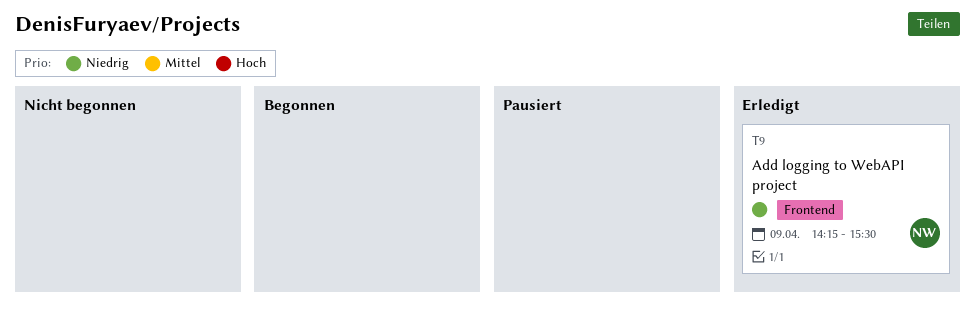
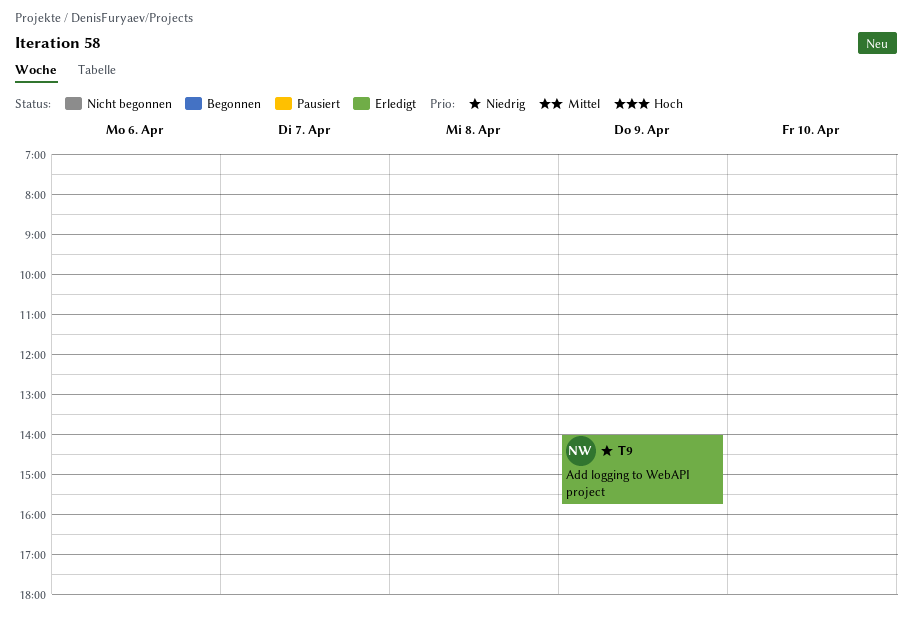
T9, begins: 14:15 -> 14:00
T9, ends: 15:30 -> 15:45

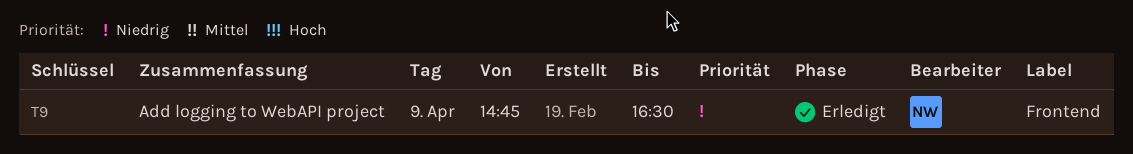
T9, begins: 14:00 -> 14:45
T9, ends: 15:45 -> 16:30

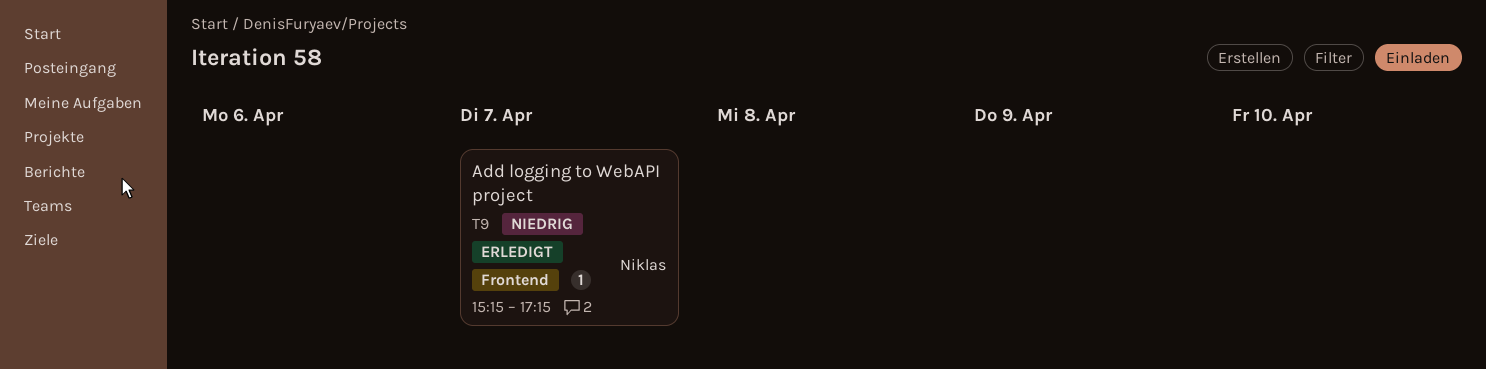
T9, day: Apr 9 -> Apr 7
T9, begins: 14:45 -> 15:15
T9, ends: 16:30 -> 17:15

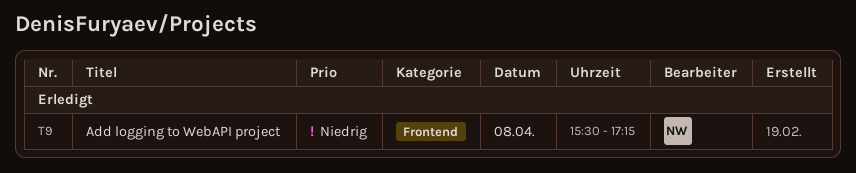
T9, day: Apr 7 -> Apr 8
T9, begins: 15:15 -> 15:30

